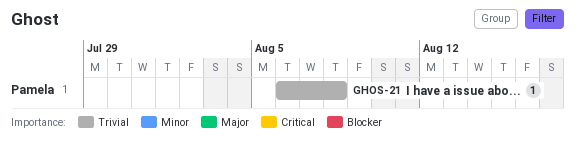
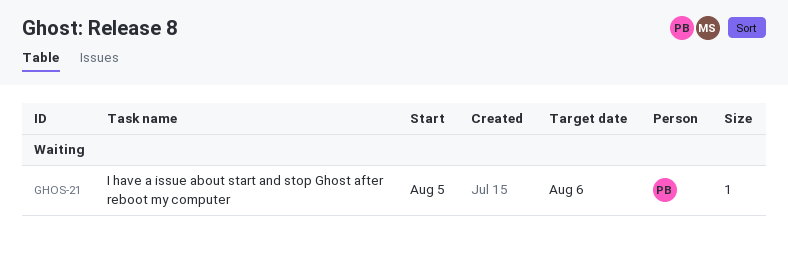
GHOS-21, start: Aug 6 -> Aug 5
GHOS-21, due: Aug 8 -> Aug 6

